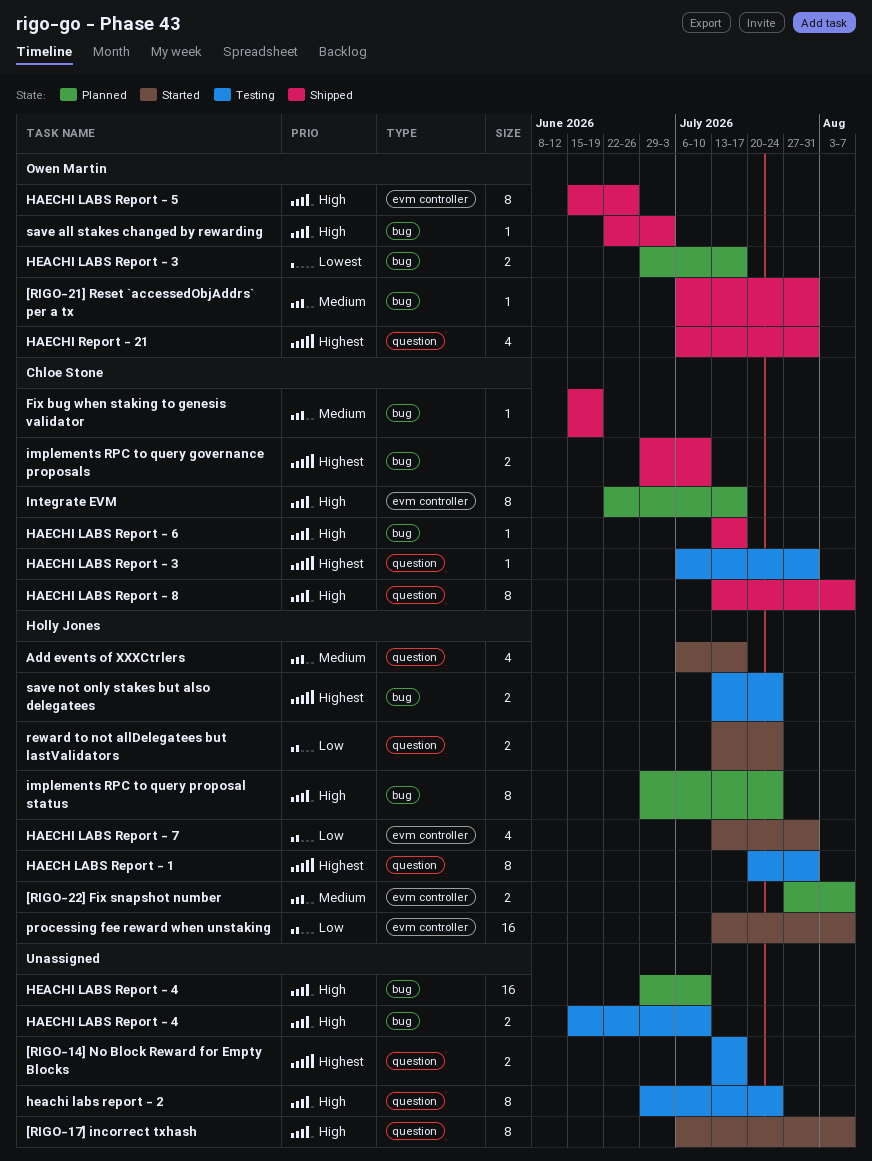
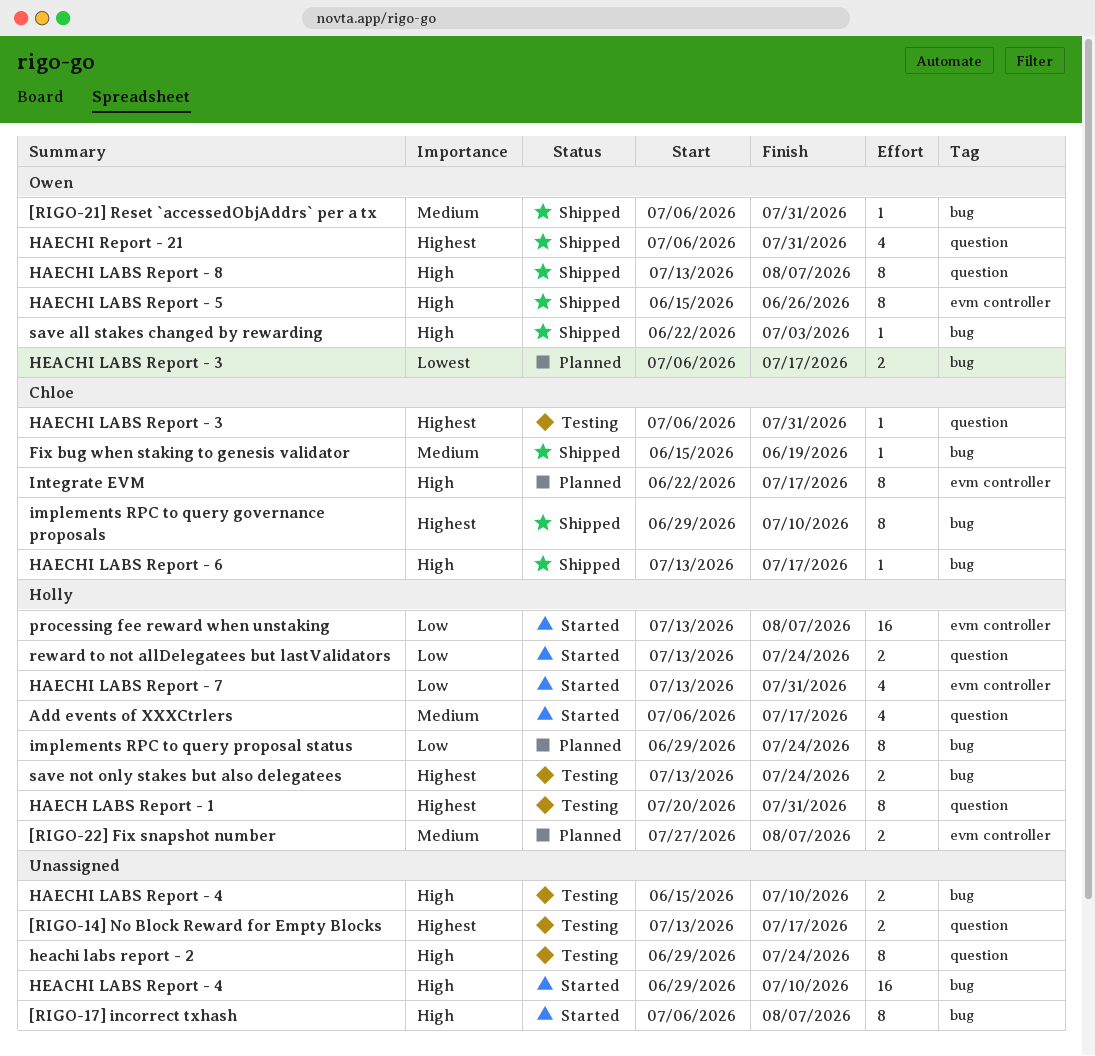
[RIGO-17] incorrect txhash, label: question -> bug
HAECHI LABS Report - 8, owner: Chloe Stone -> Owen Martin
HEACHI LABS Report - 3, start: Jun 29 -> Jul 6
HEACHI LABS Report - 4, status: Planned -> Started
implements RPC to query governance proposals, estimate: 2 -> 8
implements RPC to query proposal status, priority: High -> Low

